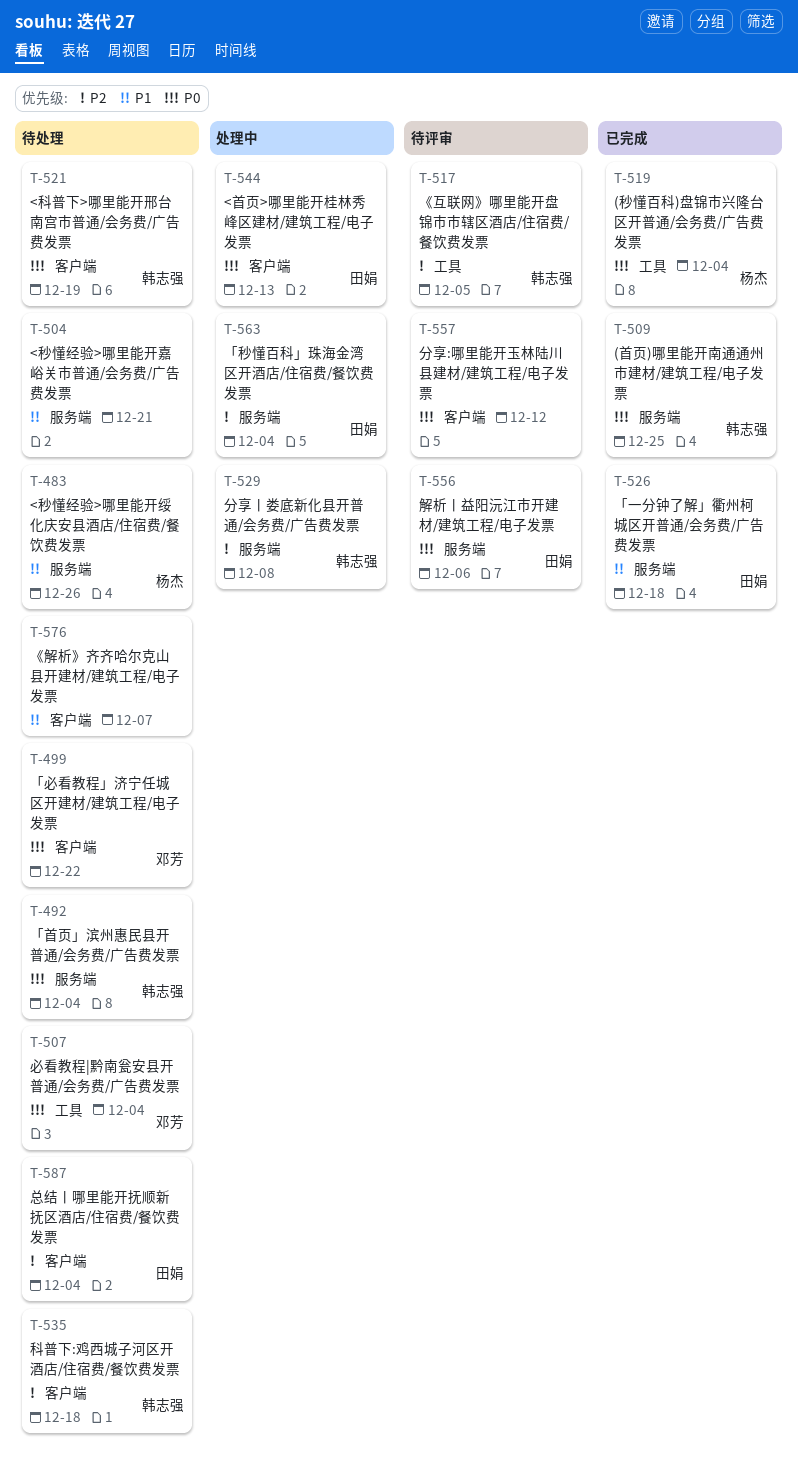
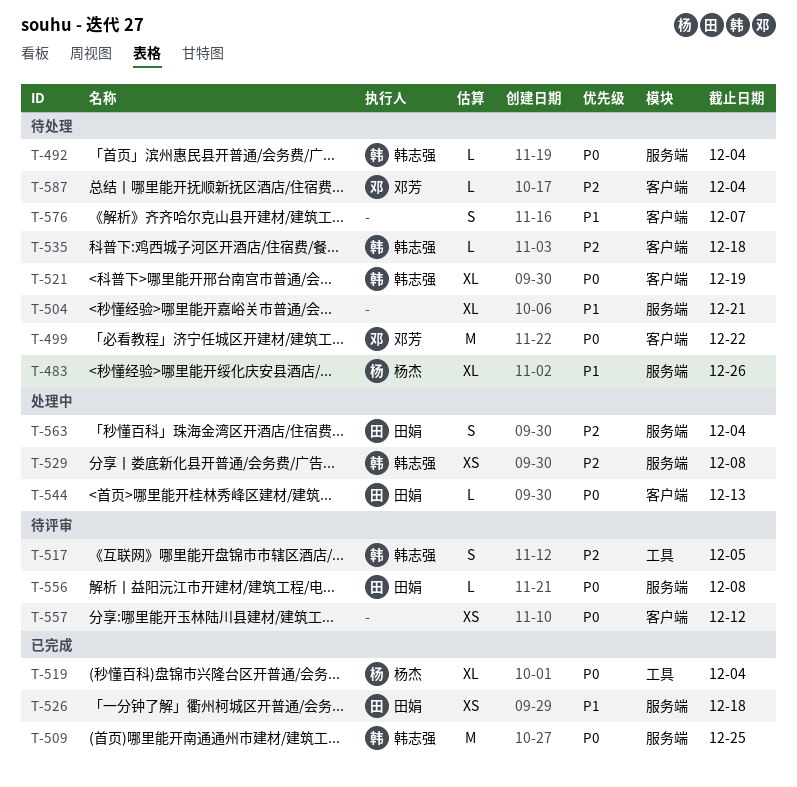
T-507: present -> none
T-556, due: Dec 6 -> Dec 8
T-587, owner: 田娟 -> 邓芳

